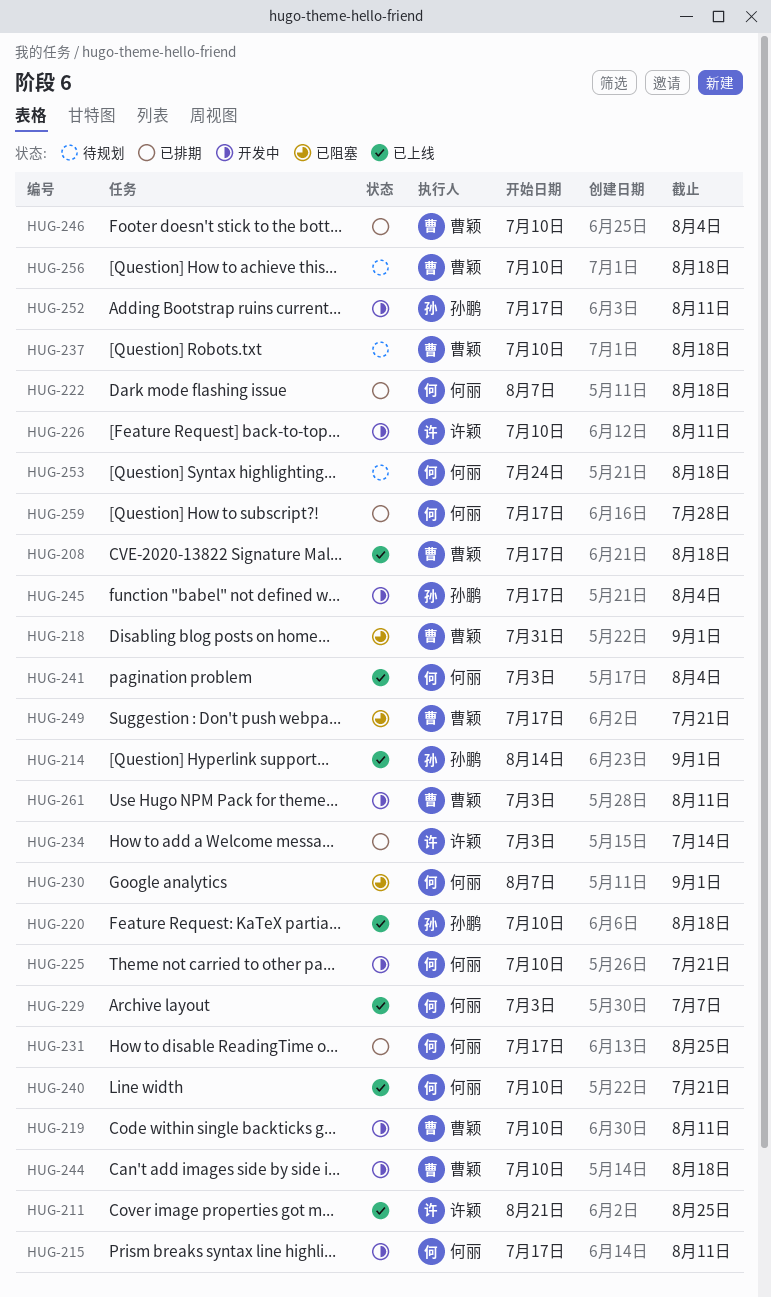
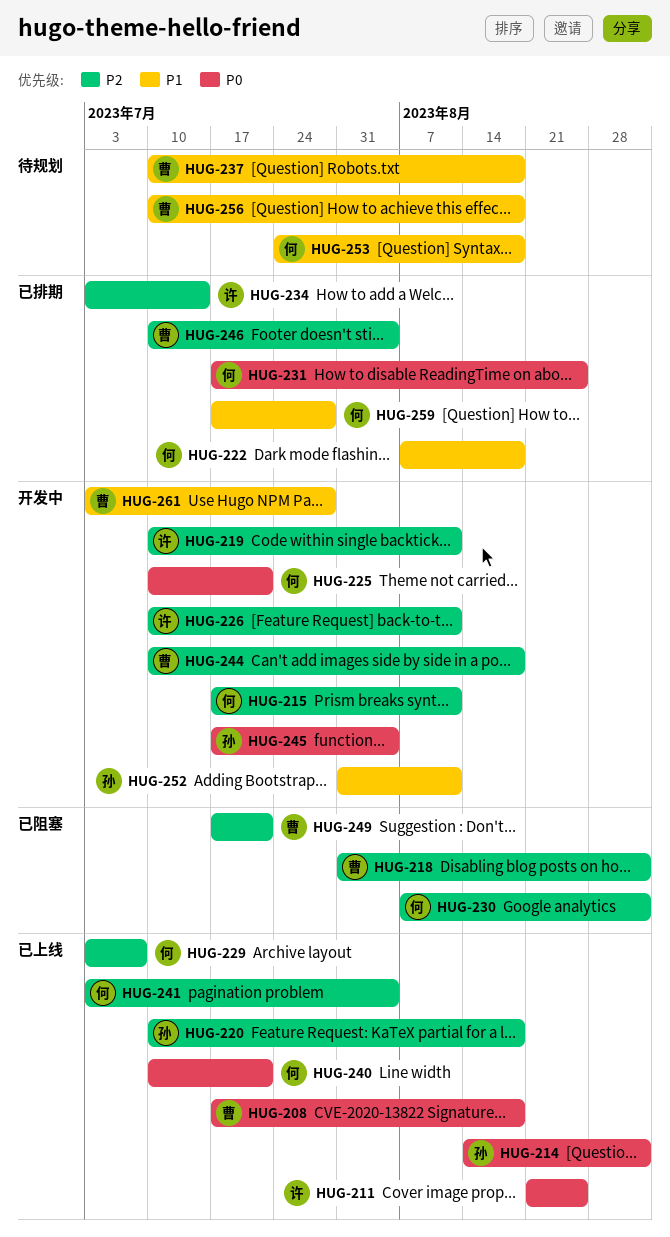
HUG-219, owner: 曹颖 -> 许颖
HUG-252, start: Jul 17 -> Jul 31
HUG-261, due: Aug 11 -> Jul 28

